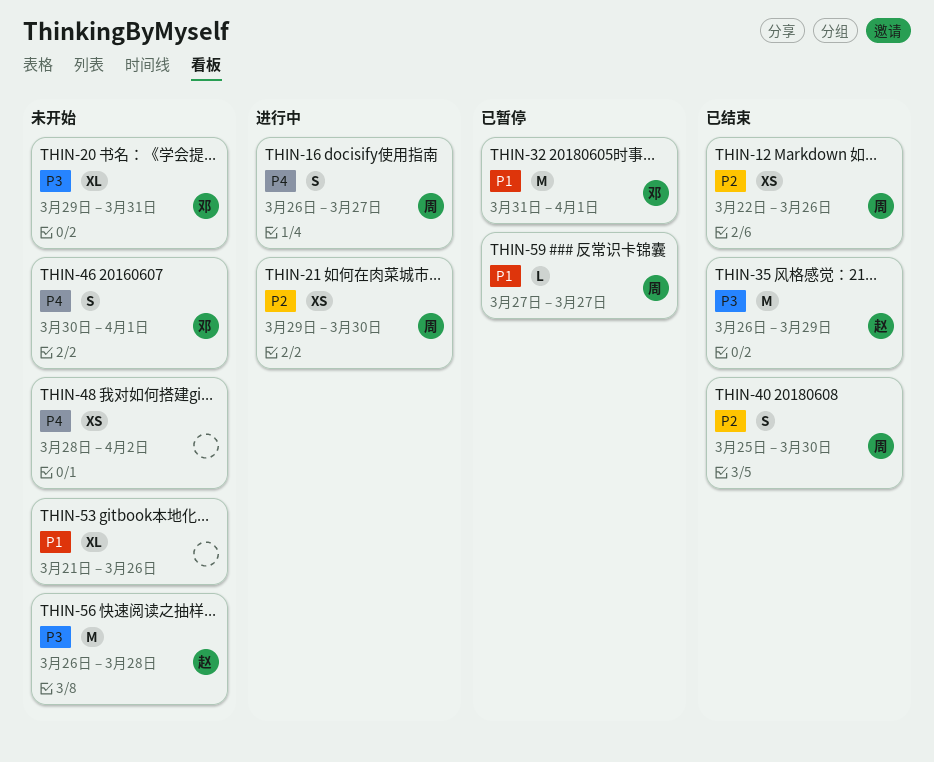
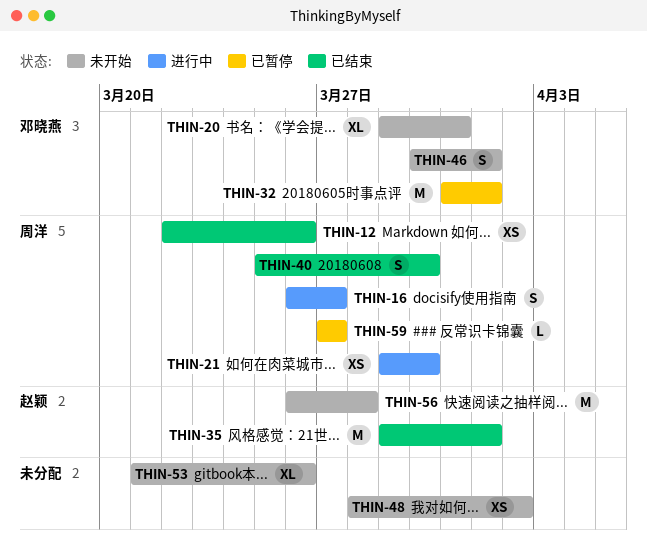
THIN-35, start: Mar 26 -> Mar 29
THIN-35, due: Mar 29 -> Apr 1

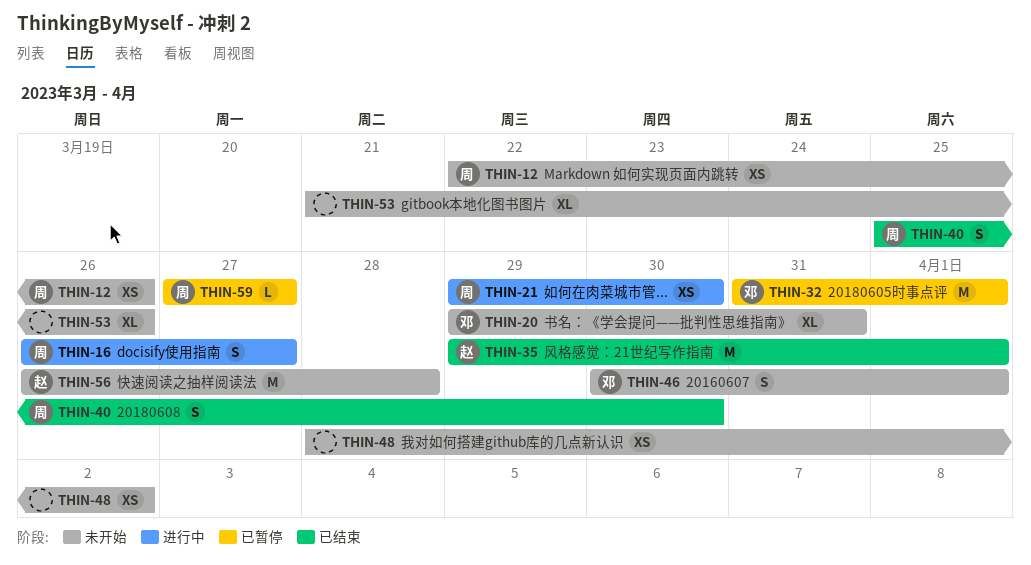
THIN-12, status: 已结束 -> 未开始

